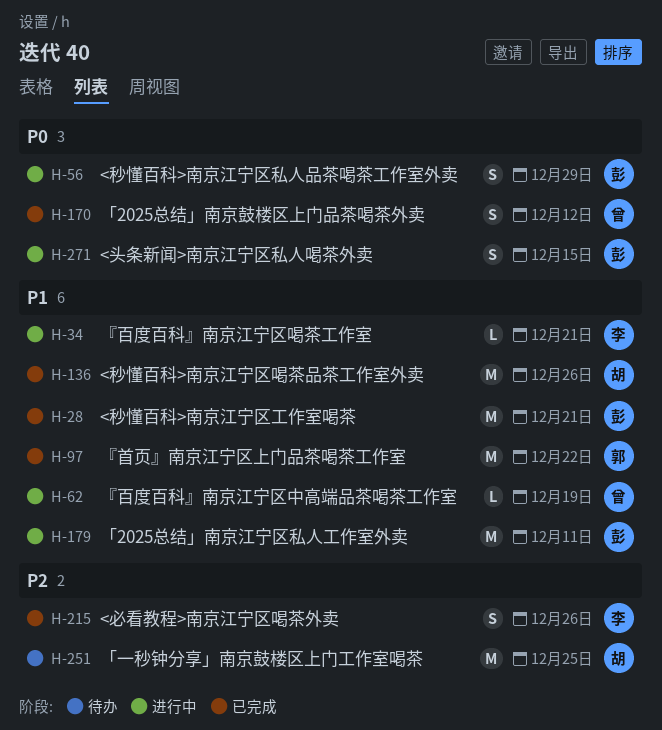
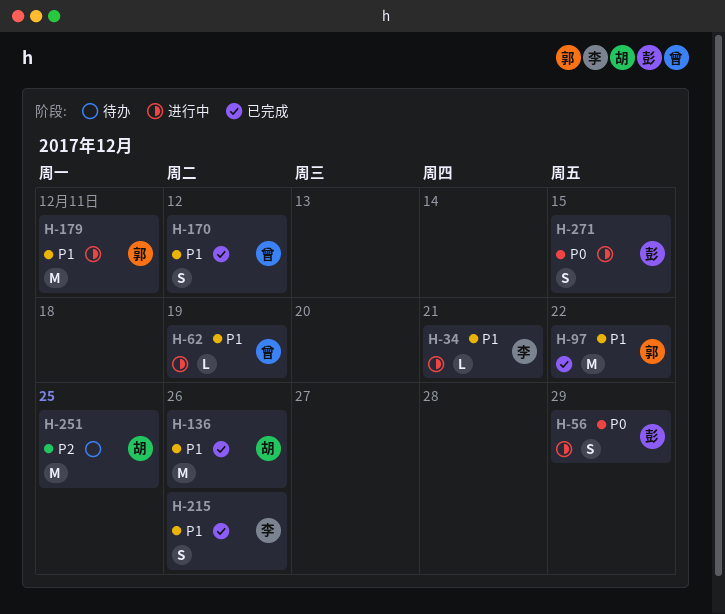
H-28: present -> none
H-170, priority: P0 -> P1
H-179, owner: 彭 -> 郭
H-215, priority: P2 -> P1

